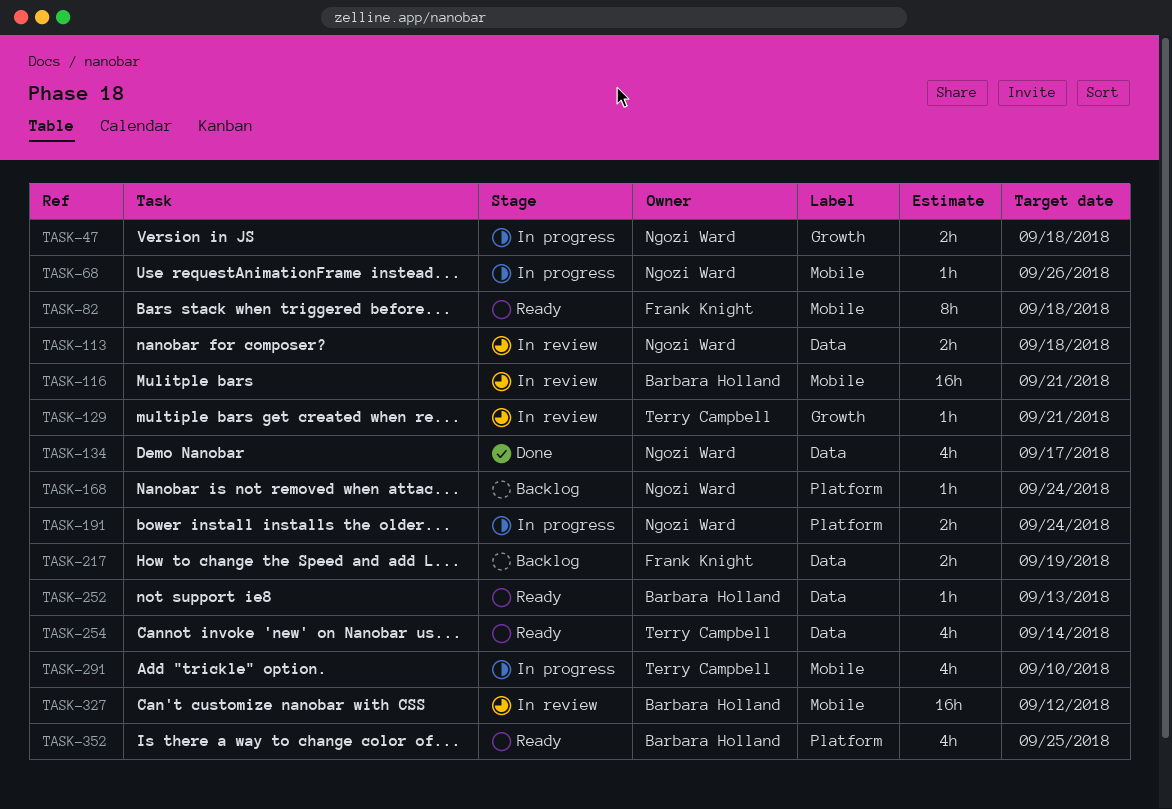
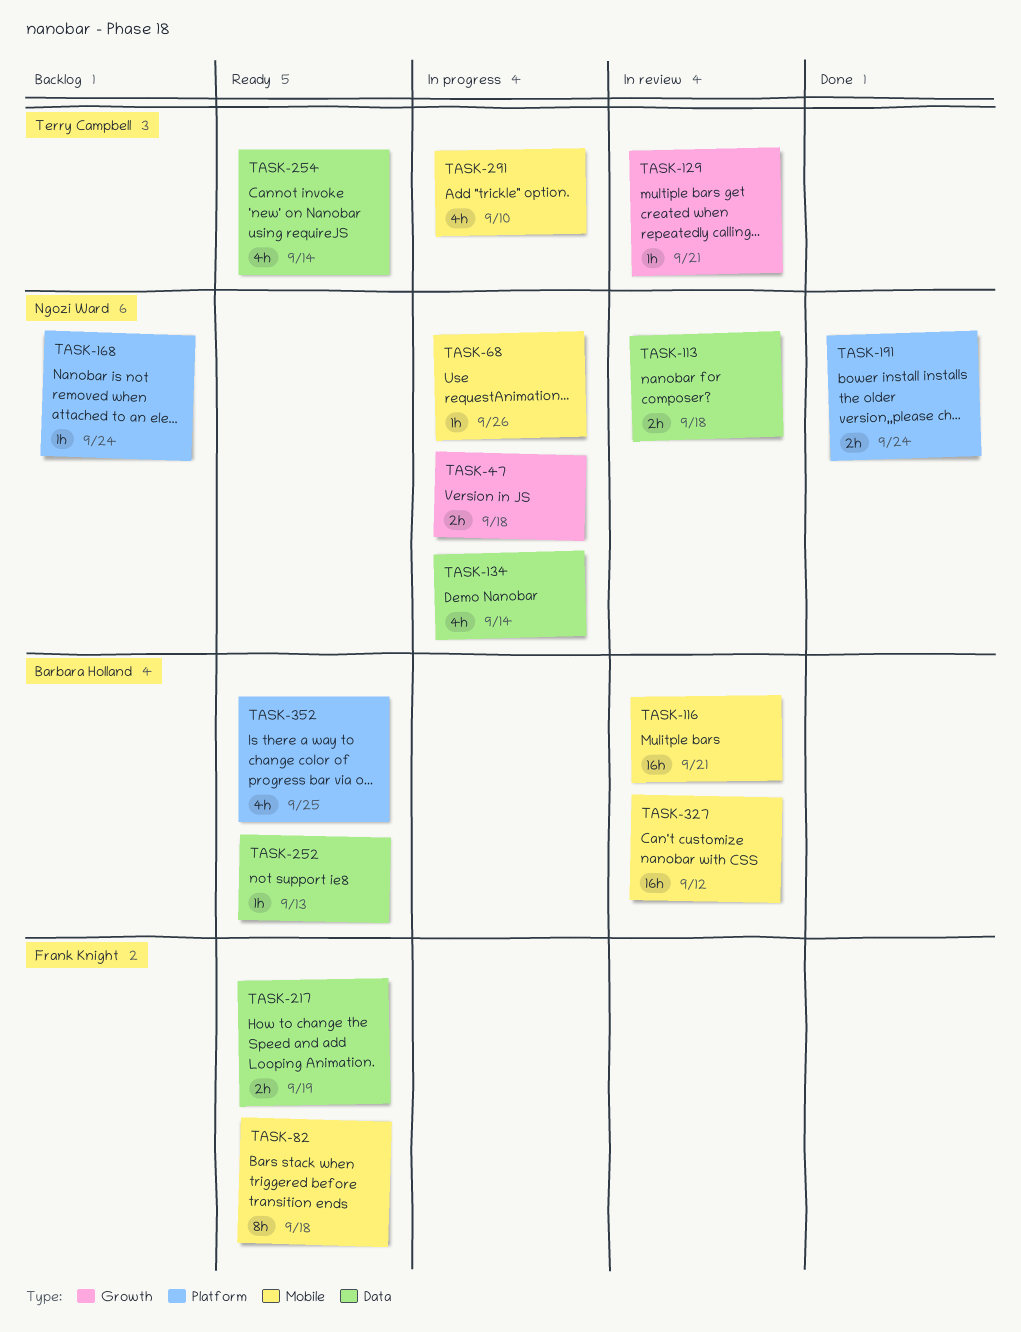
TASK-134, status: Done -> In progress
TASK-134, due: Sep 17 -> Sep 14
TASK-191, status: In progress -> Done
TASK-217, status: Backlog -> Ready

